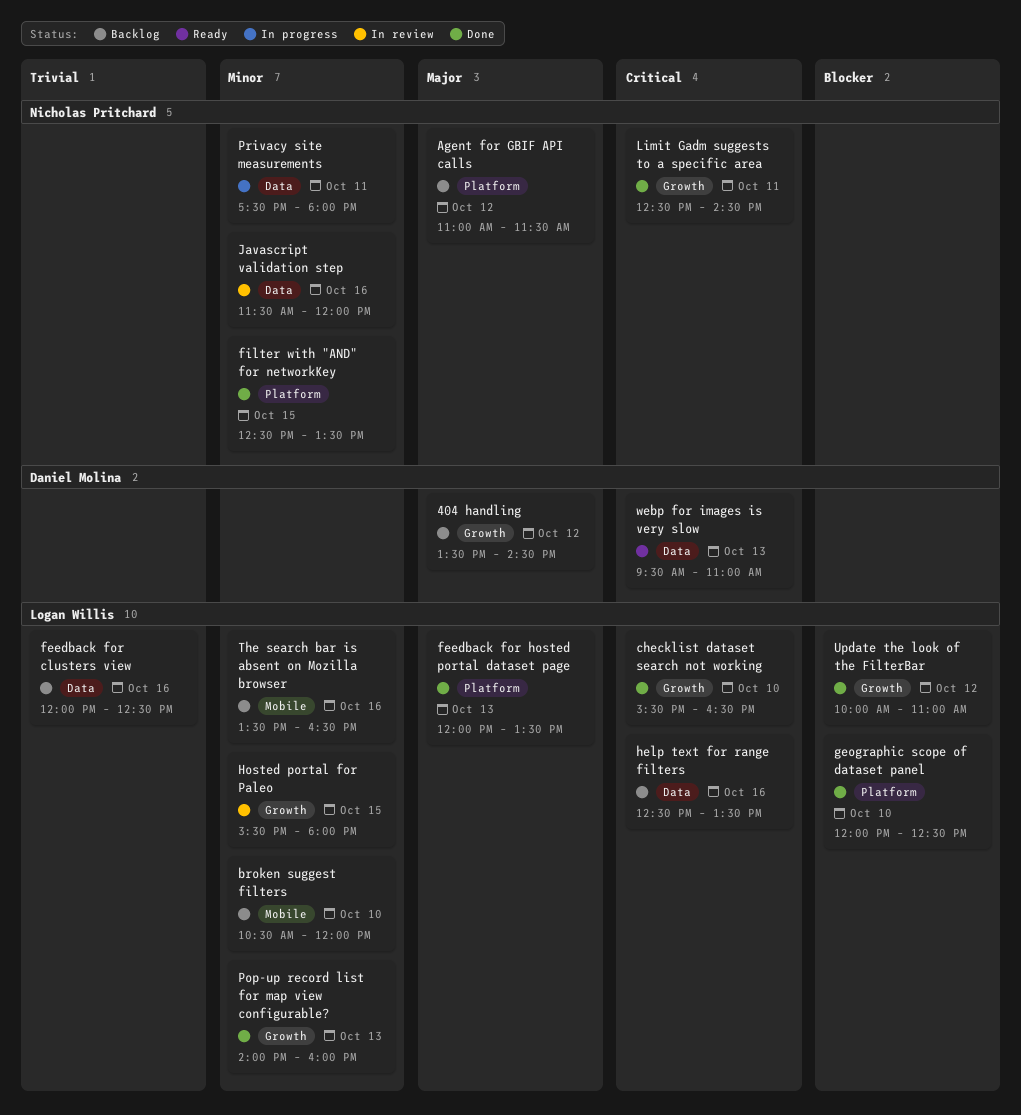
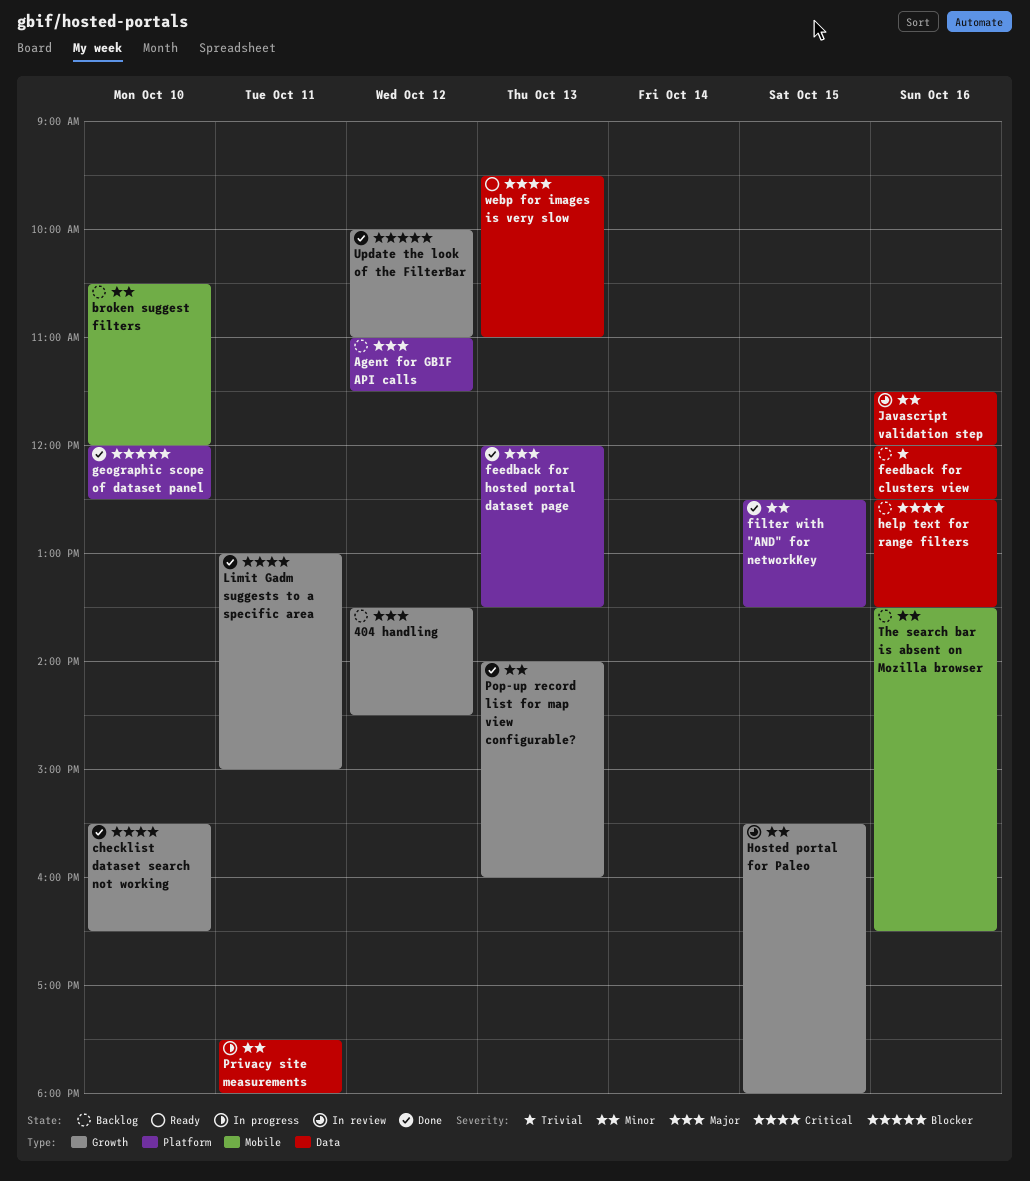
Limit Gadm suggests to a specific area, begins: 12:30 -> 13:00
Limit Gadm suggests to a specific area, ends: 14:30 -> 15:00

